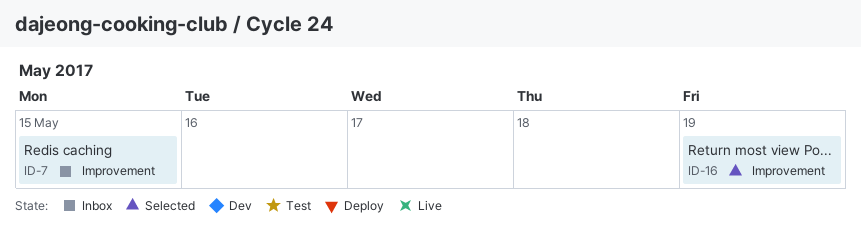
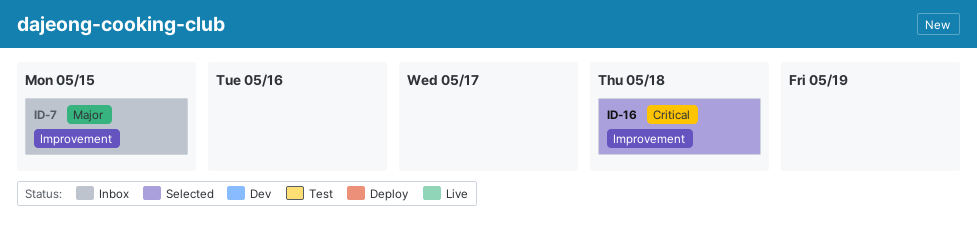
ID-16, due: May 19 -> May 18

